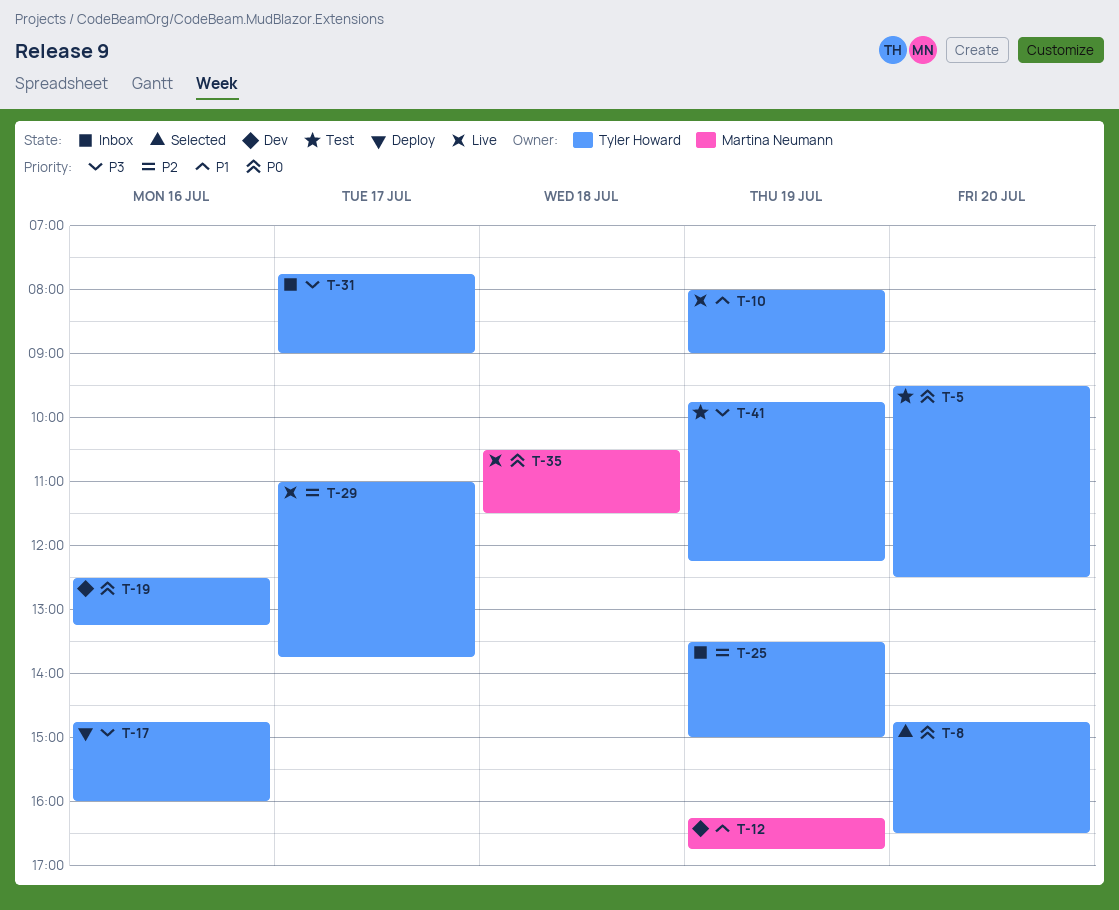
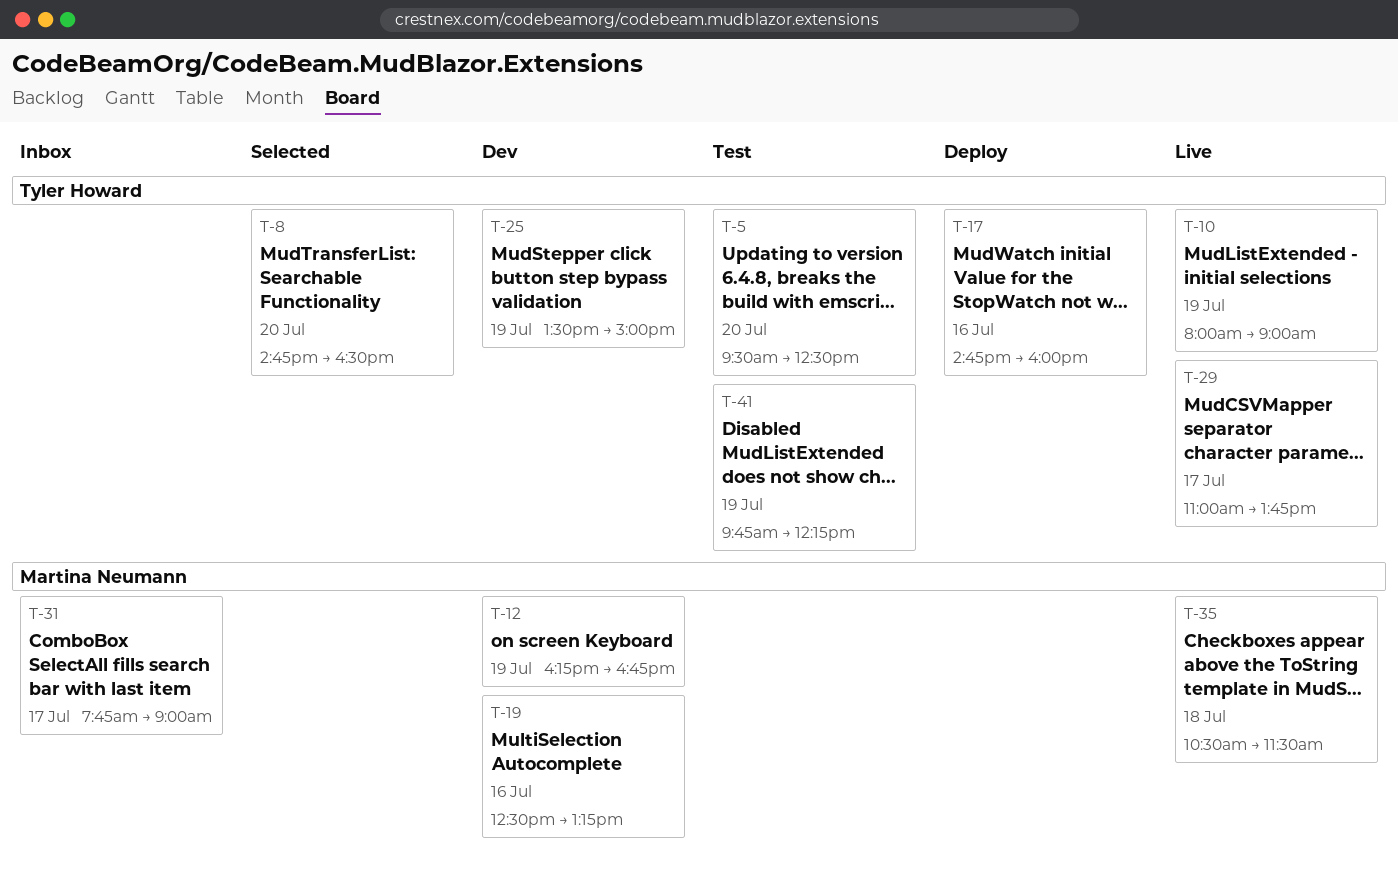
T-19, owner: Tyler Howard -> Martina Neumann
T-25, status: Inbox -> Dev
T-31, owner: Tyler Howard -> Martina Neumann

